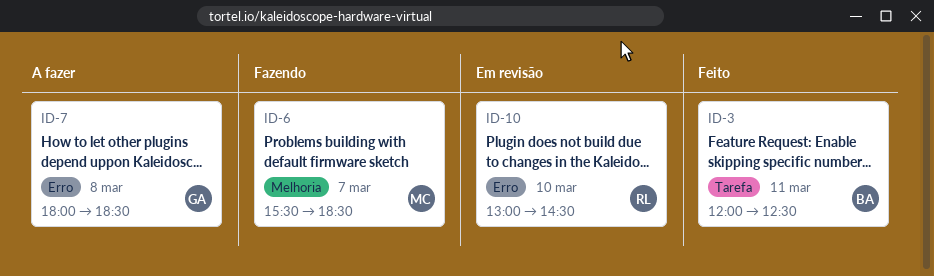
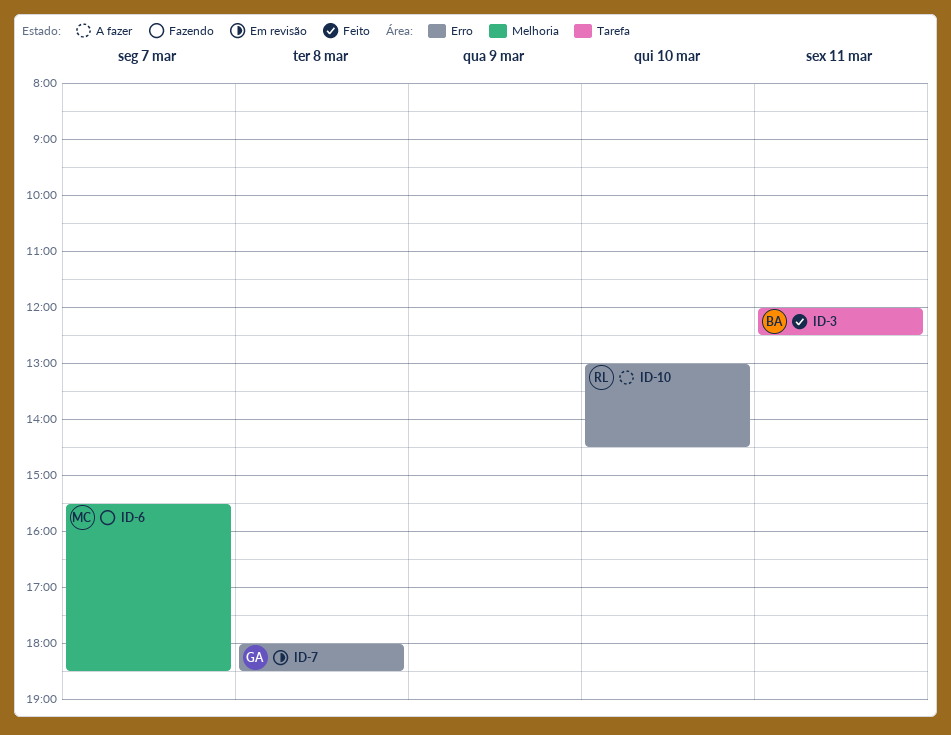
ID-7, status: A fazer -> Em revisão
ID-10, status: Em revisão -> A fazer

